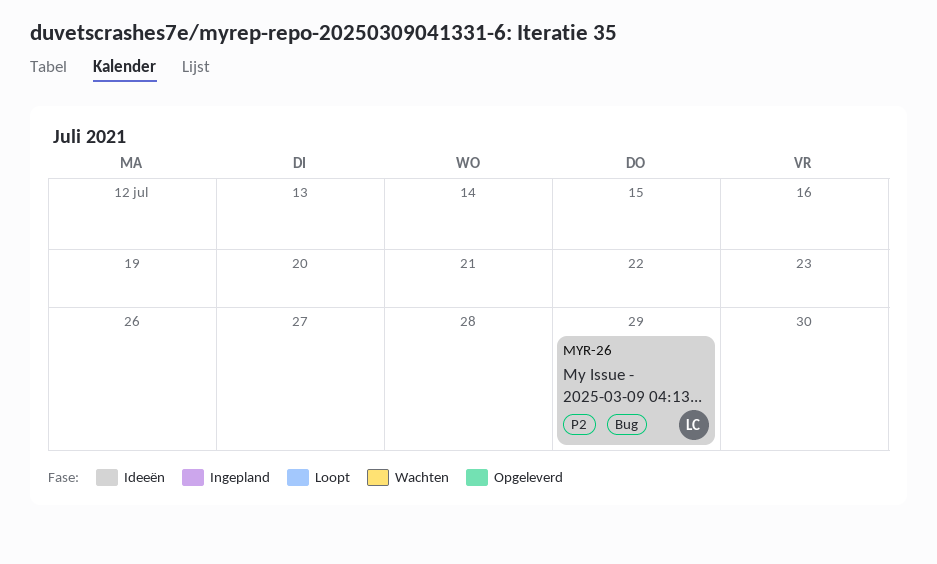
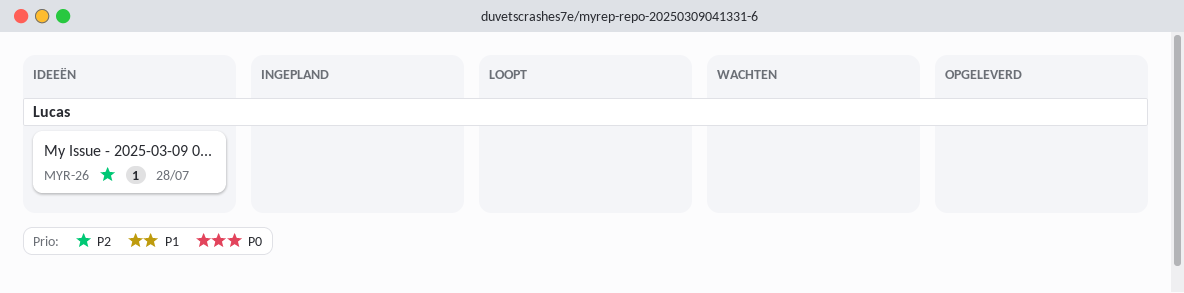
MYR-26, due: Jul 29 -> Jul 28

